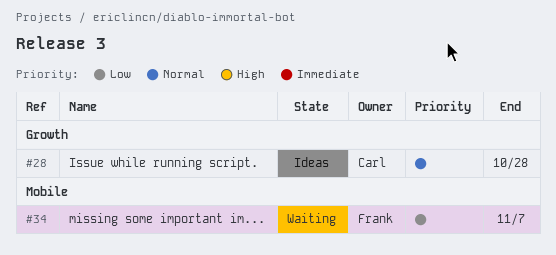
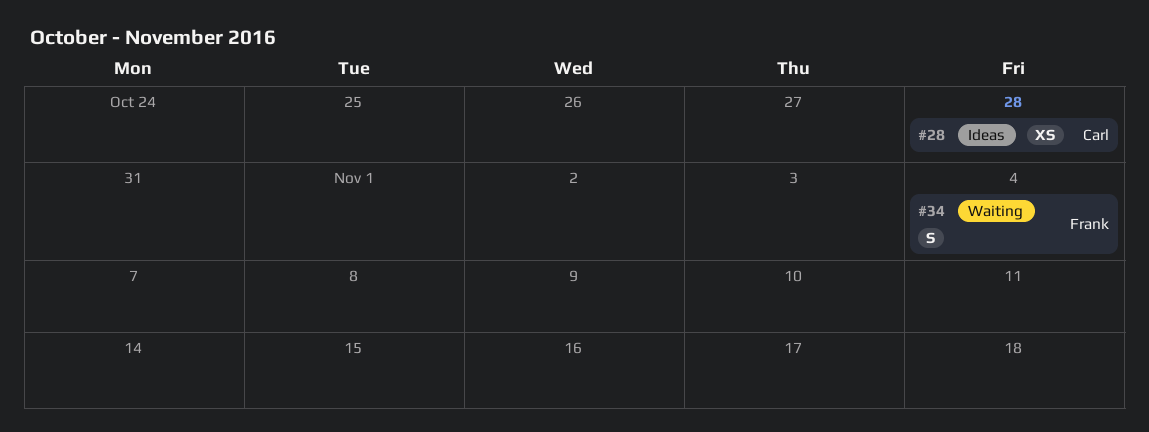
#34, due: Nov 7 -> Nov 4

